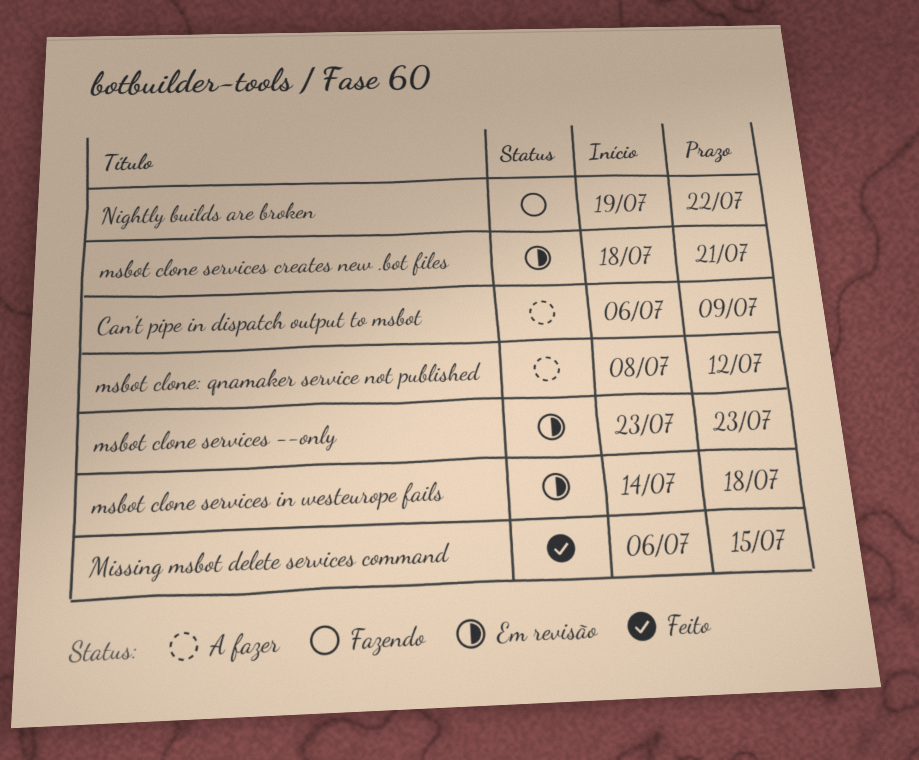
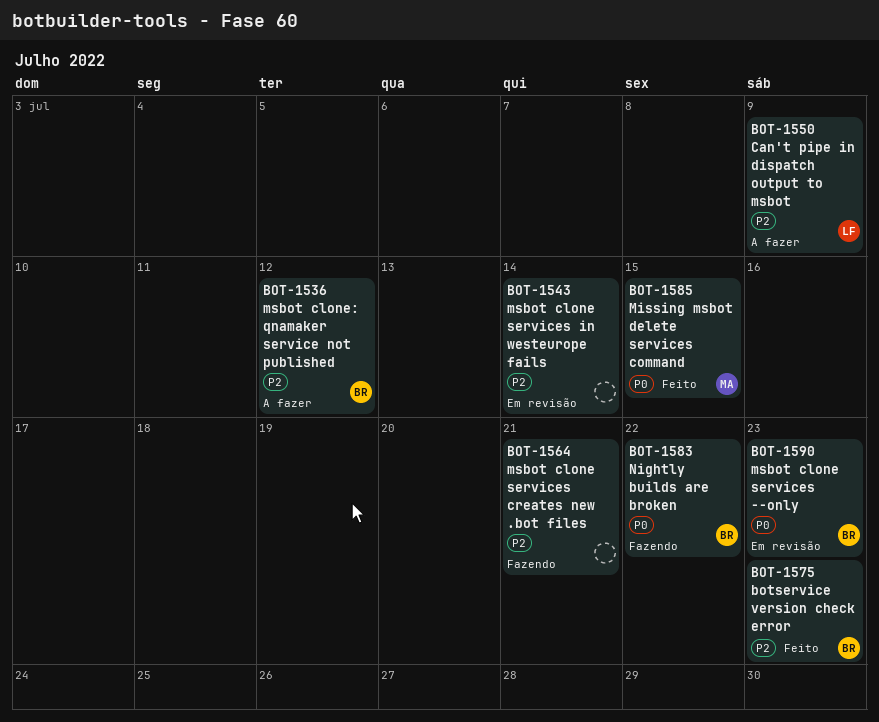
botservice version check error: none -> present
msbot clone services creates new .bot files, status: Em revisão -> Fazendo
msbot clone services in westeurope fails, due: Jul 18 -> Jul 14

